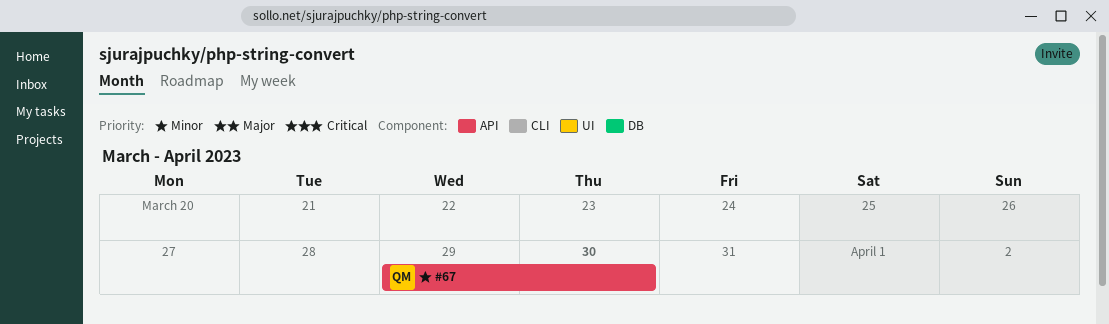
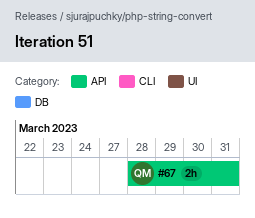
#67, start: Mar 29 -> Mar 28
#67, due: Mar 30 -> Mar 31

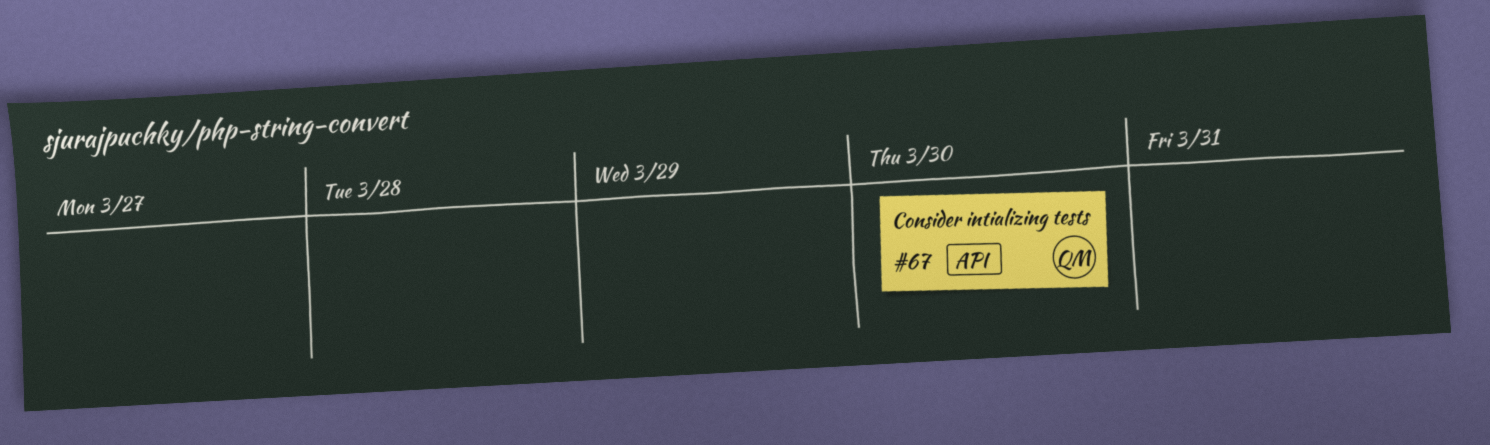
#67, due: Mar 31 -> Mar 30

